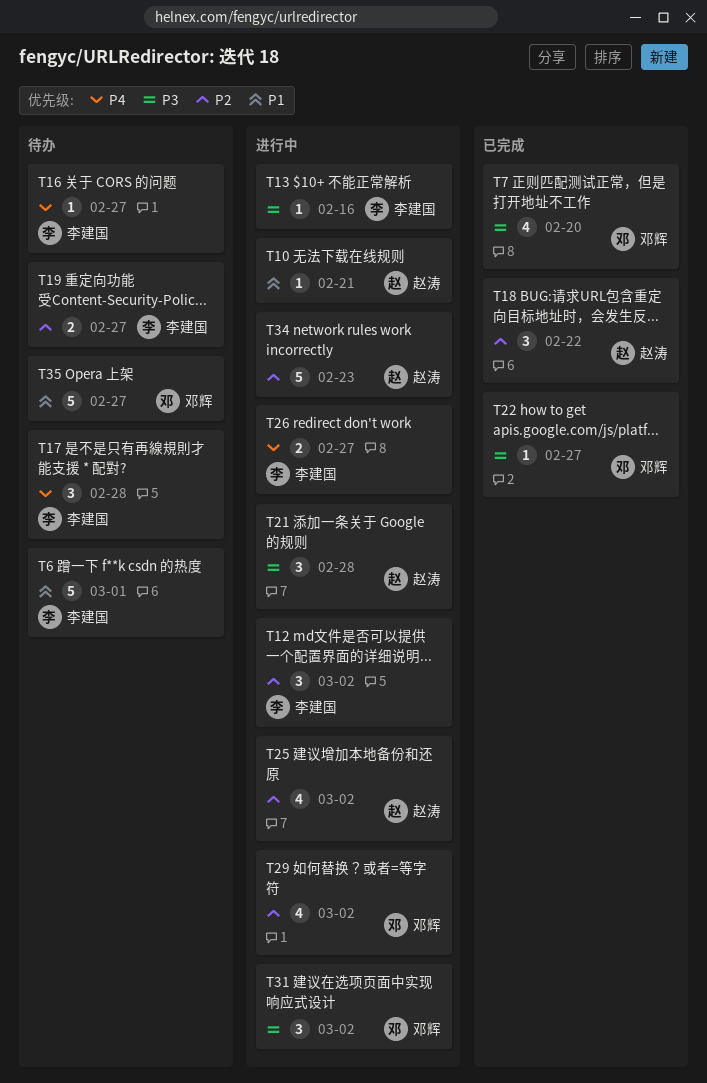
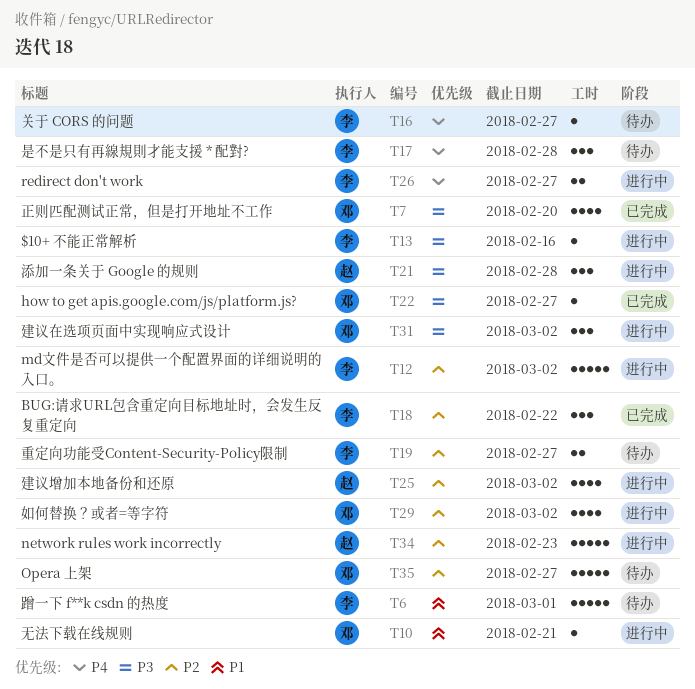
T10, owner: 赵涛 -> 邓辉
T12, estimate: 3 -> 5
T18, owner: 赵涛 -> 李建国
T35, priority: P1 -> P2

